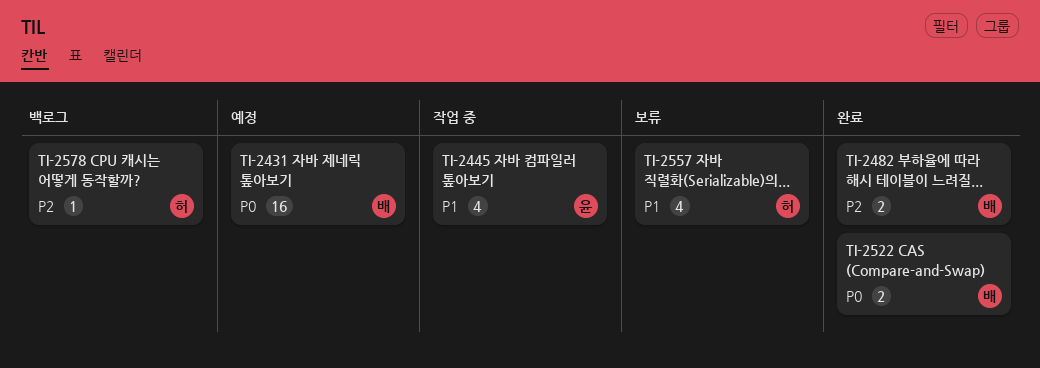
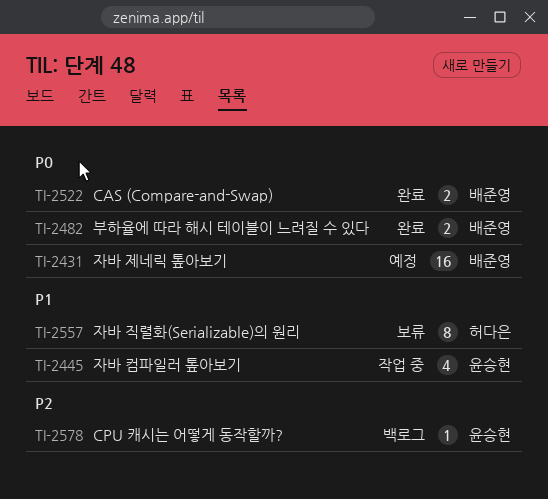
TI-2482, priority: P2 -> P0
TI-2557, estimate: 4 -> 8
TI-2578, owner: 허다은 -> 윤승현

